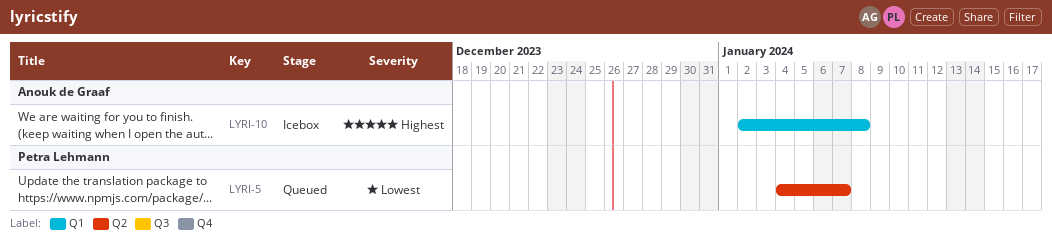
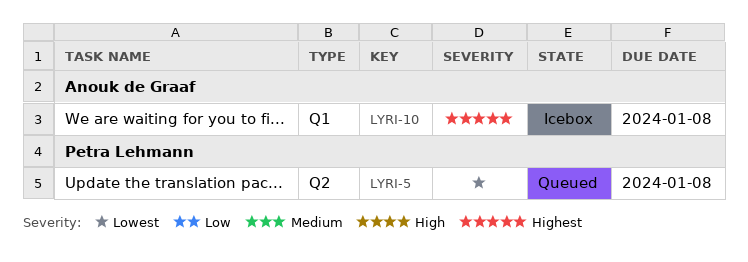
LYRI-5, due: Jan 7 -> Jan 8

